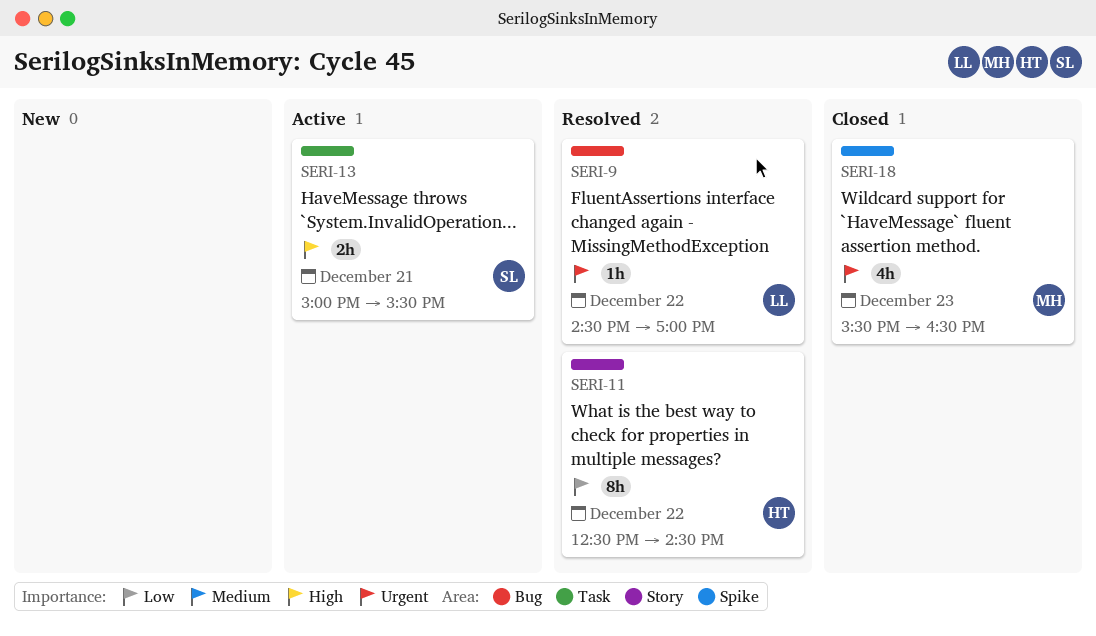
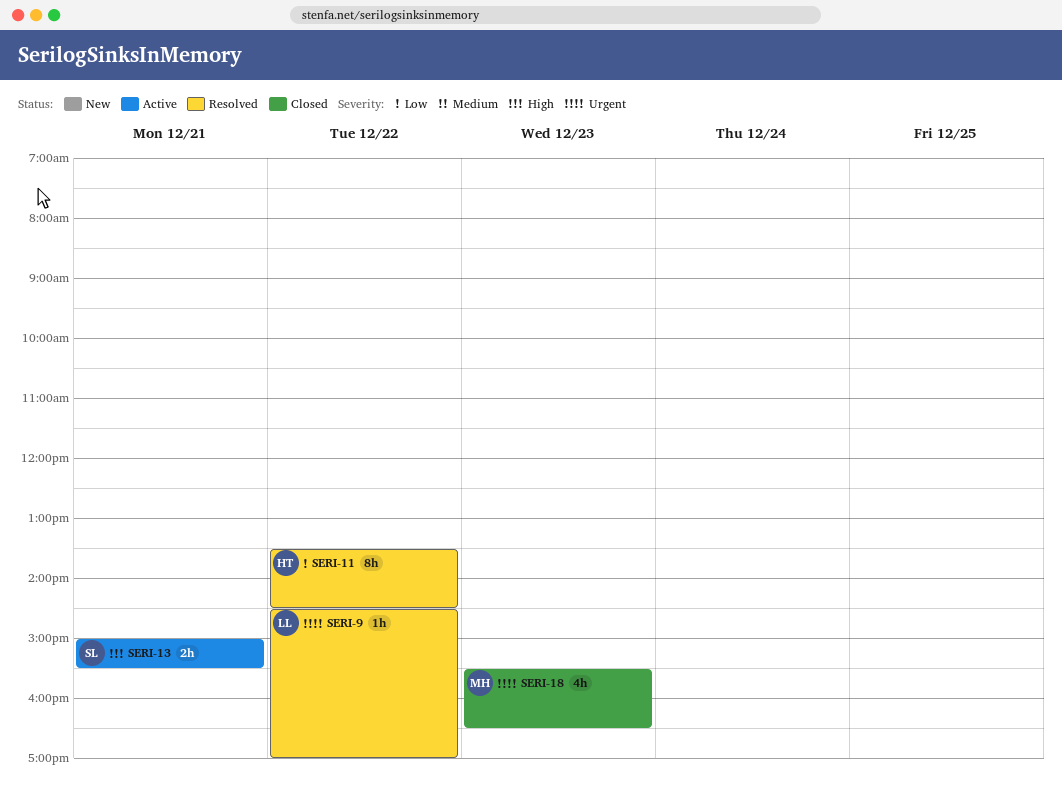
SERI-11, begins: 12:30 -> 13:30

